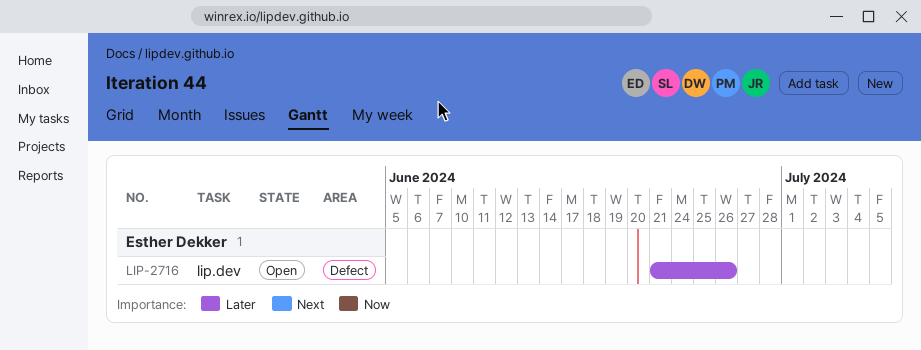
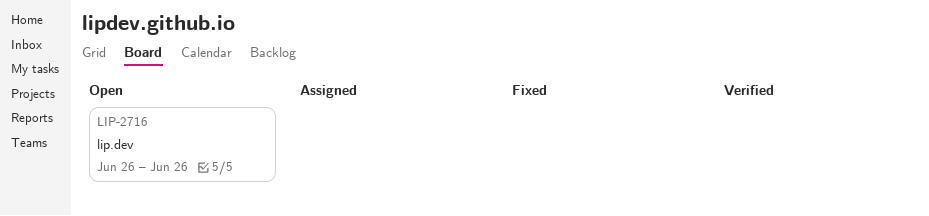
LIP-2716, start: Jun 21 -> Jun 26

